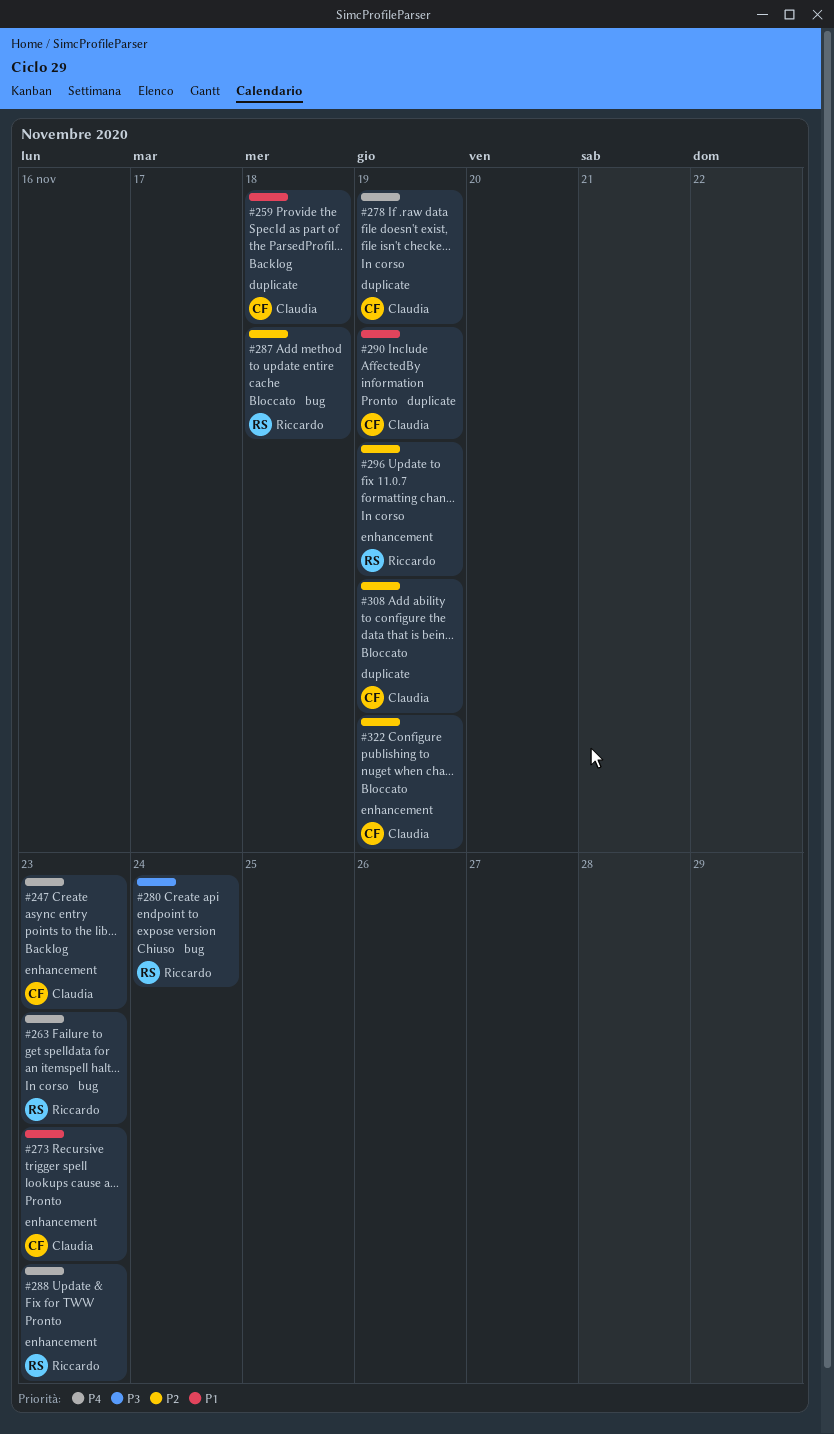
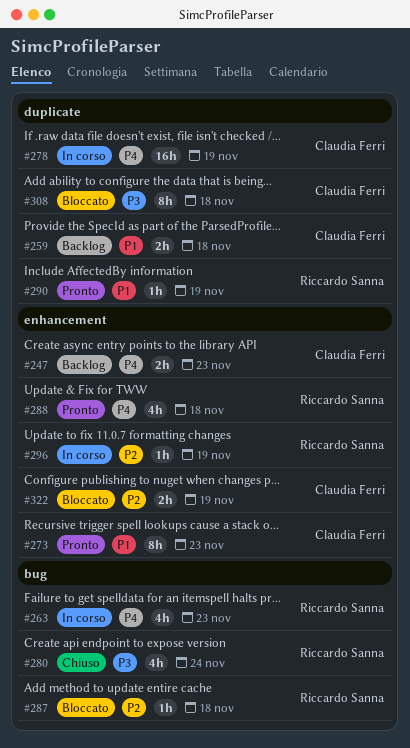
#288, due: Nov 23 -> Nov 18
#290, owner: Claudia Ferri -> Riccardo Sanna
#308, priority: P2 -> P3
#308, due: Nov 19 -> Nov 18

